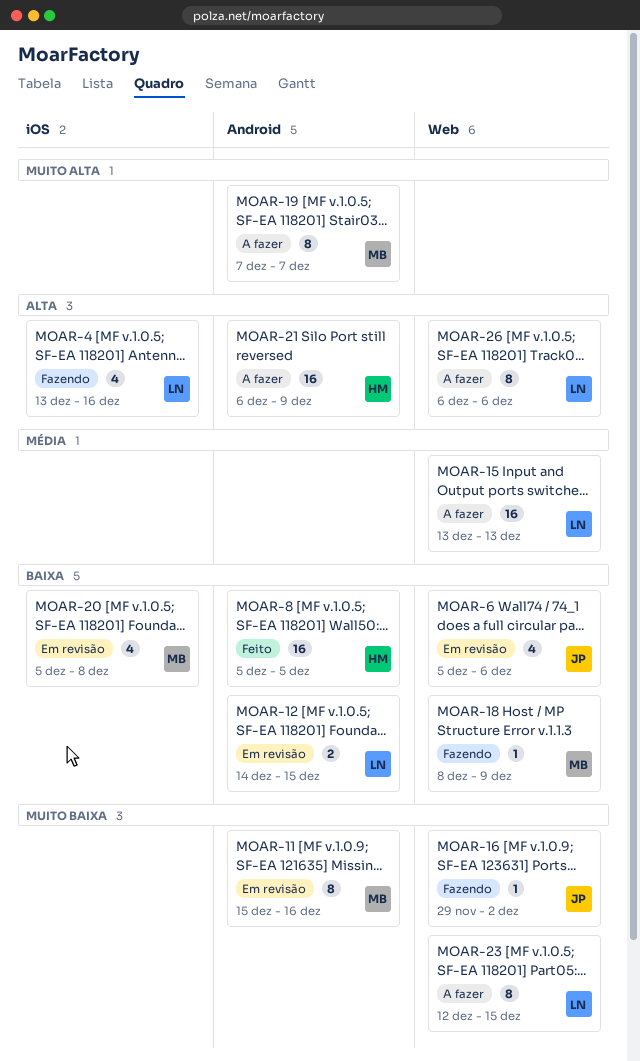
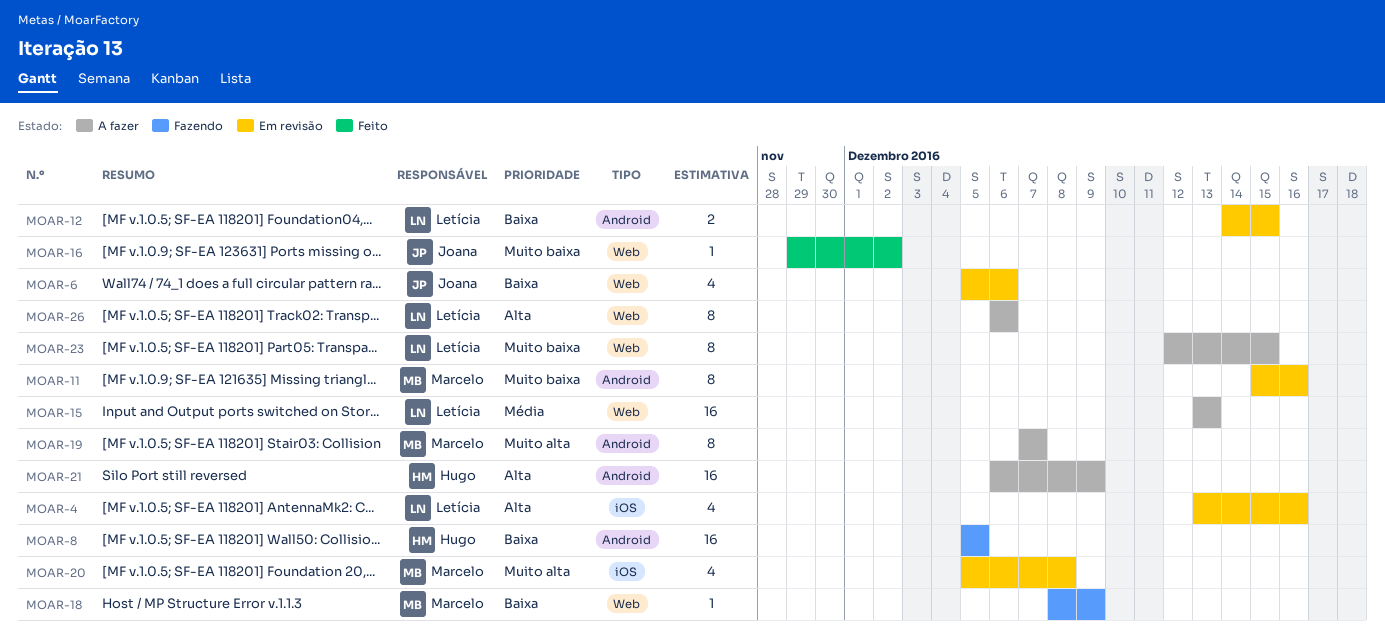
MOAR-4, status: Fazendo -> Em revisão
MOAR-8, status: Feito -> Fazendo
MOAR-16, status: Fazendo -> Feito
MOAR-20, priority: Baixa -> Muito alta

